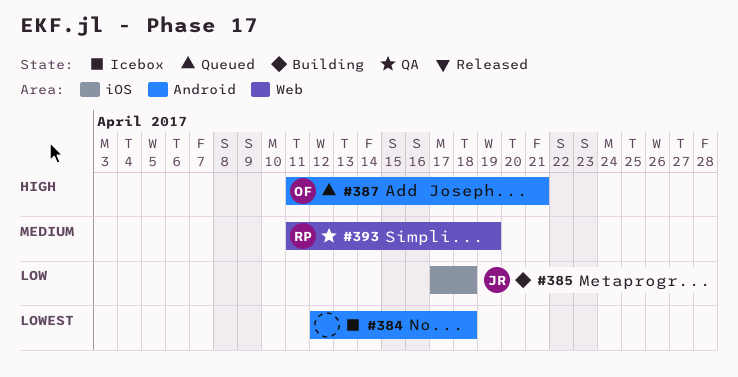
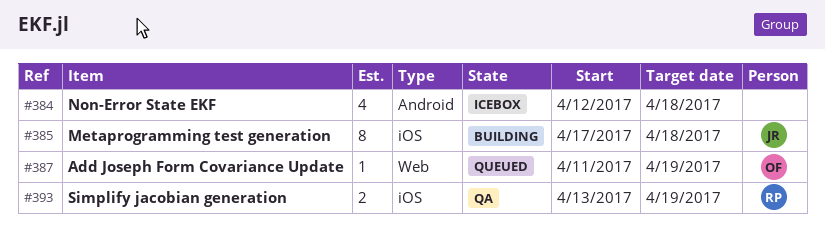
#387, label: Android -> Web
#387, due: Apr 21 -> Apr 19
#393, label: Web -> iOS
#393, start: Apr 11 -> Apr 13

